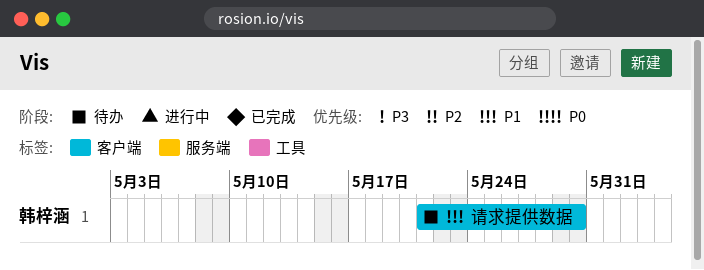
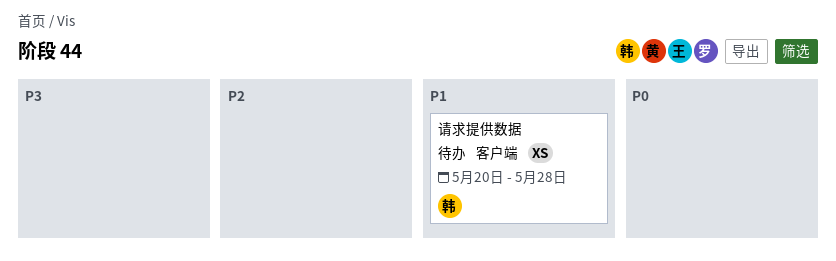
请求提供数据, start: May 21 -> May 20
请求提供数据, due: May 30 -> May 28

